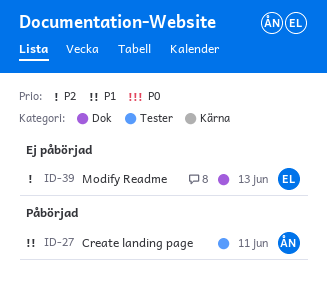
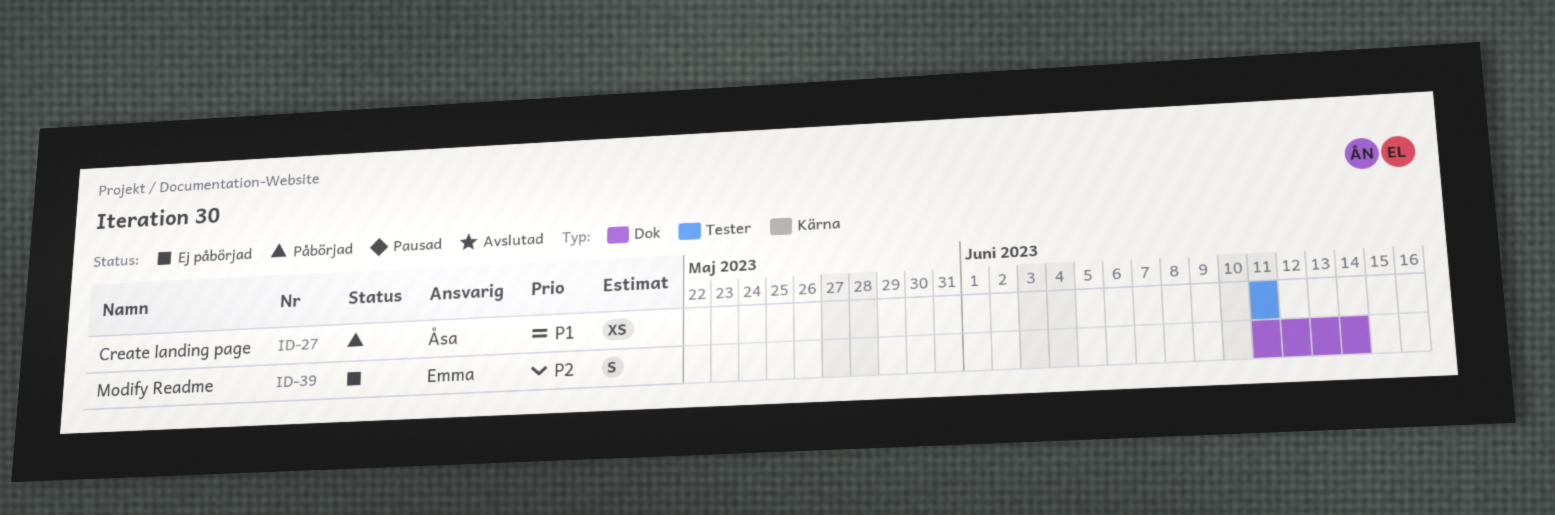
ID-39, due: Jun 13 -> Jun 14

